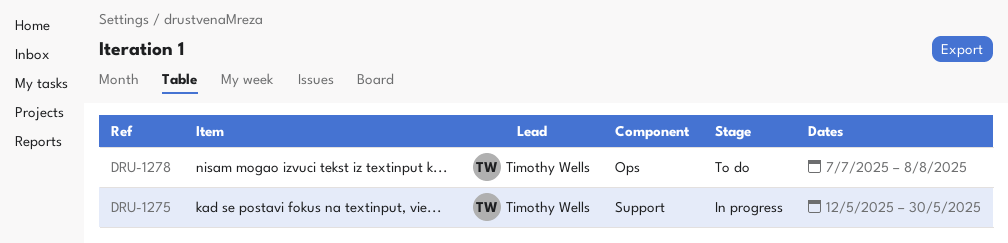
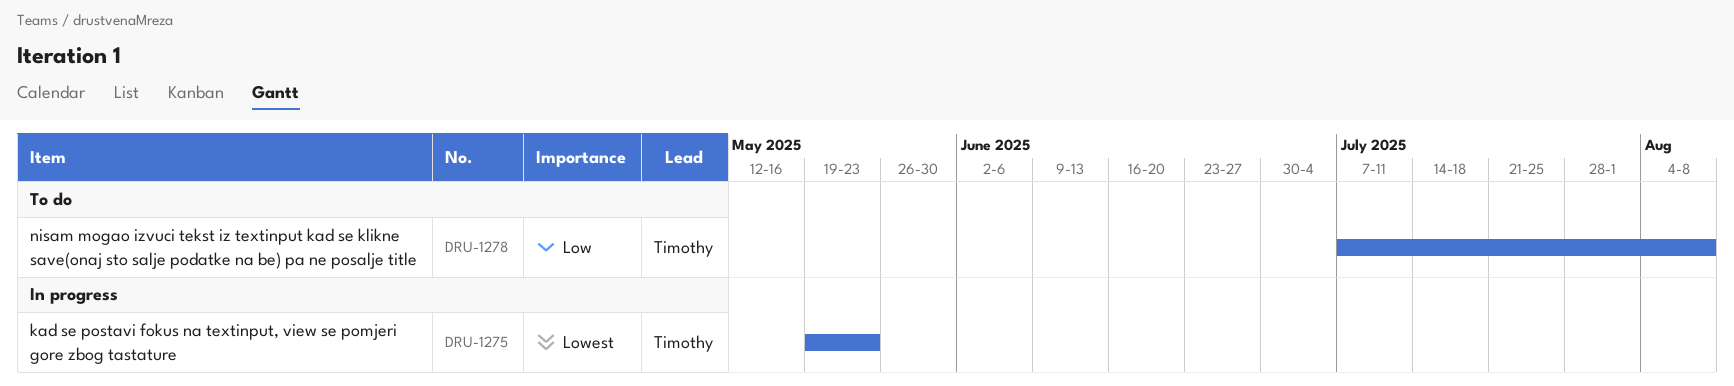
DRU-1275, start: May 12 -> May 19
DRU-1275, due: May 30 -> May 23

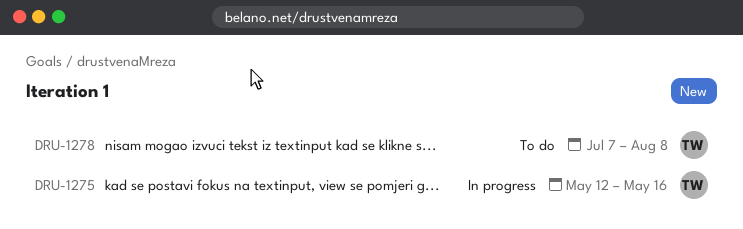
DRU-1275, start: May 19 -> May 12
DRU-1275, due: May 23 -> May 16

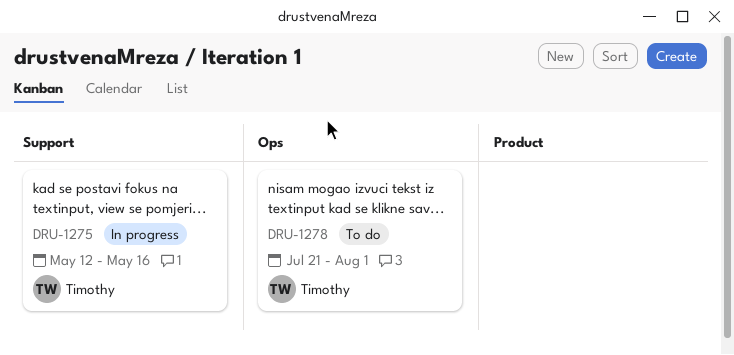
DRU-1278, start: Jul 7 -> Jul 21
DRU-1278, due: Aug 8 -> Aug 1

